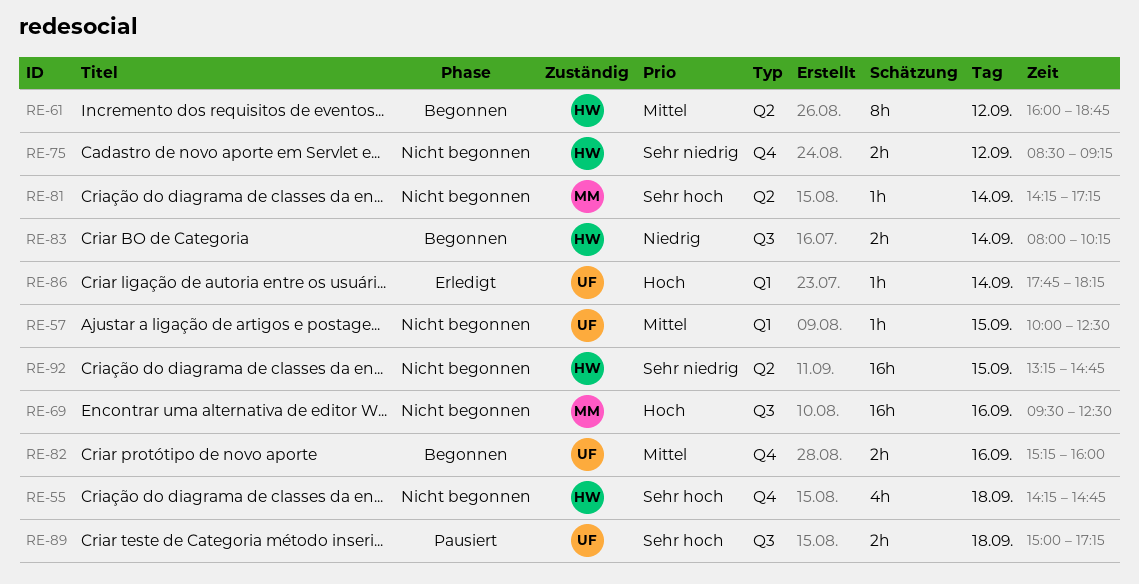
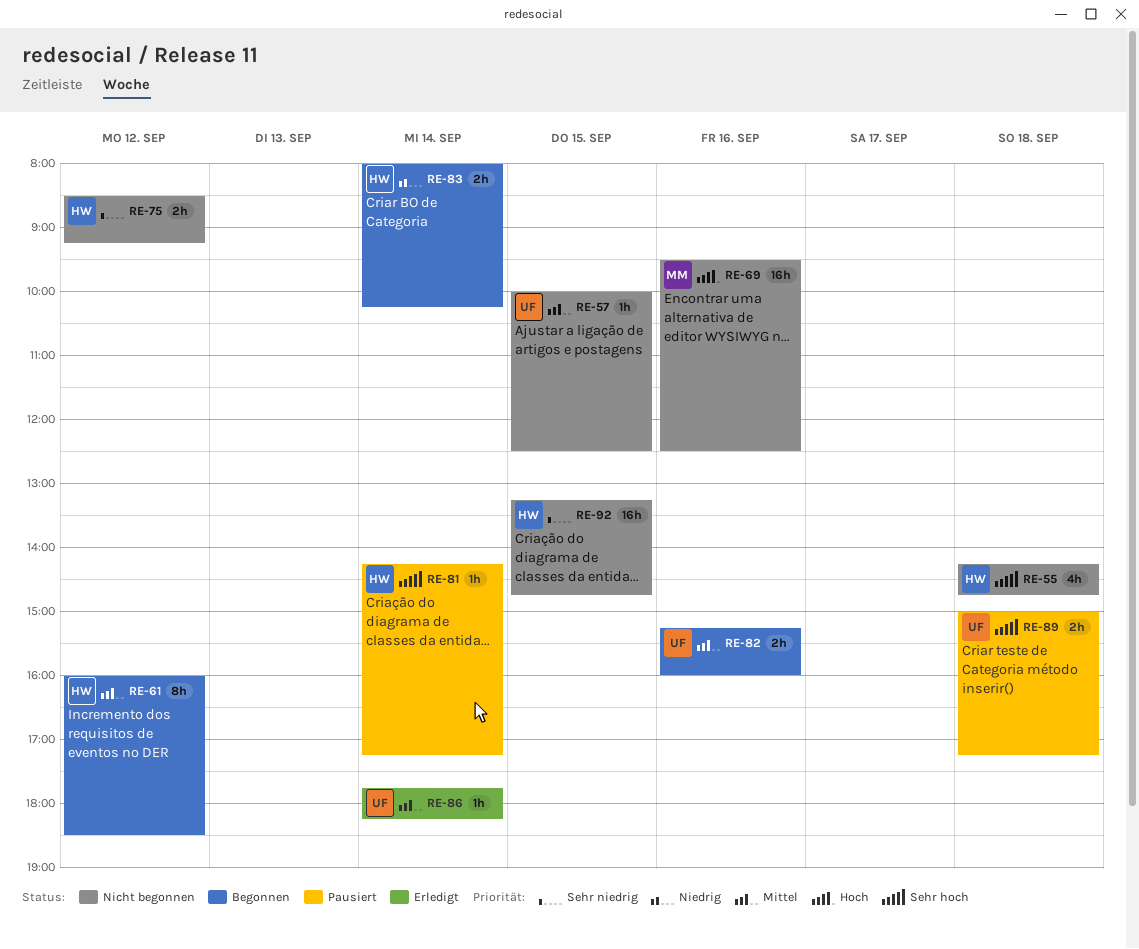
RE-61, ends: 18:45 -> 18:30
RE-81, status: Nicht begonnen -> Pausiert
RE-81, owner: MM -> HW
RE-86, priority: Hoch -> Mittel

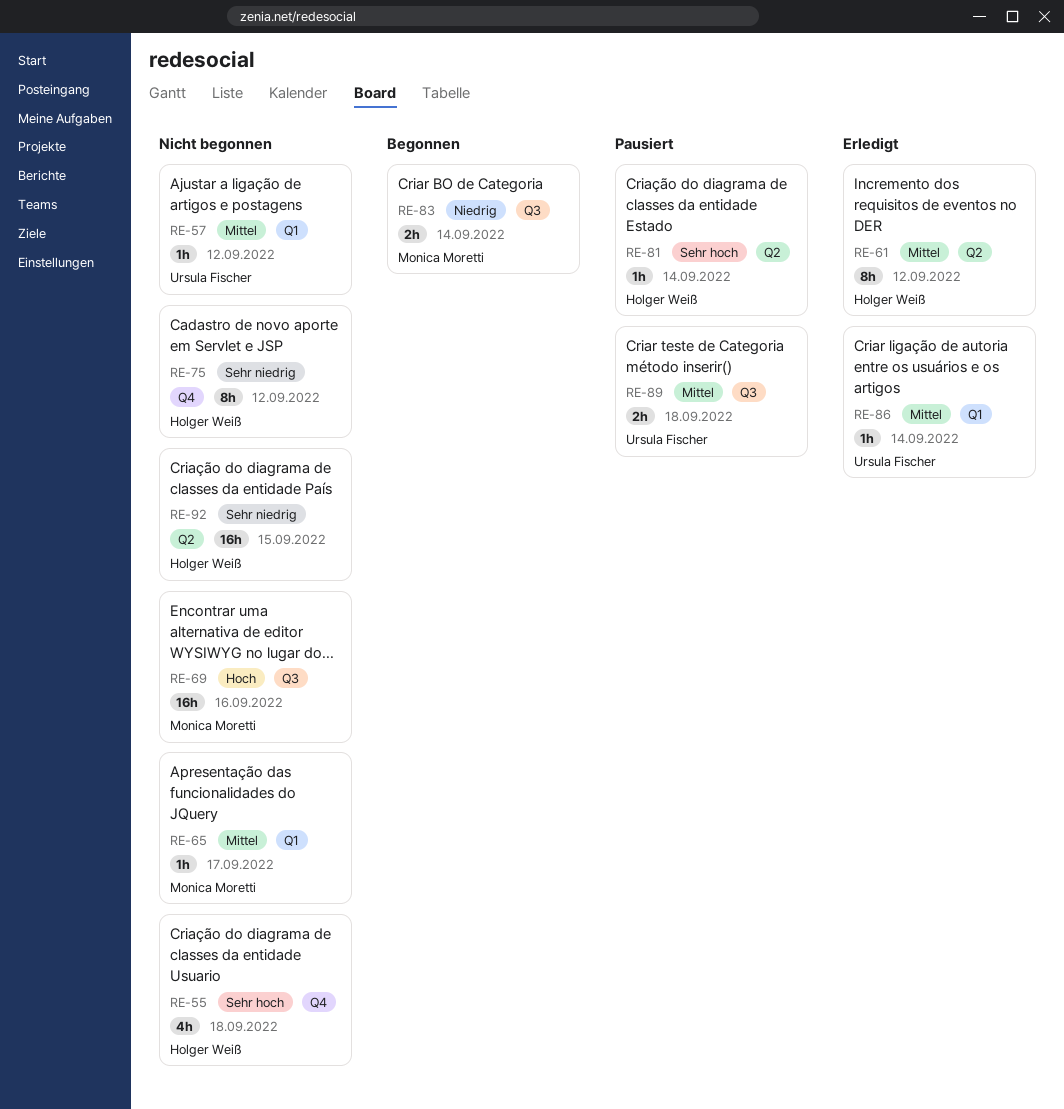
RE-57, day: Sep 15 -> Sep 12
RE-61, status: Begonnen -> Erledigt
RE-65: none -> present
RE-75, estimate: 2h -> 8h
RE-82: present -> none
RE-83, owner: Holger Weiß -> Monica Moretti
RE-89, priority: Sehr hoch -> Mittel

